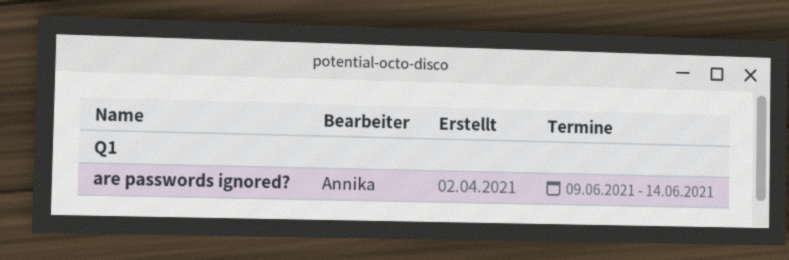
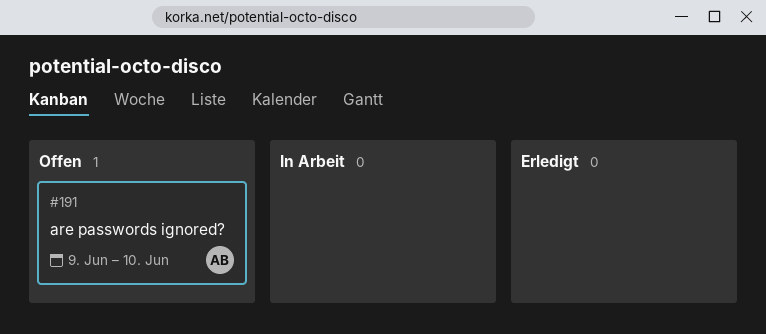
are passwords ignored?, due: Jun 14 -> Jun 10

